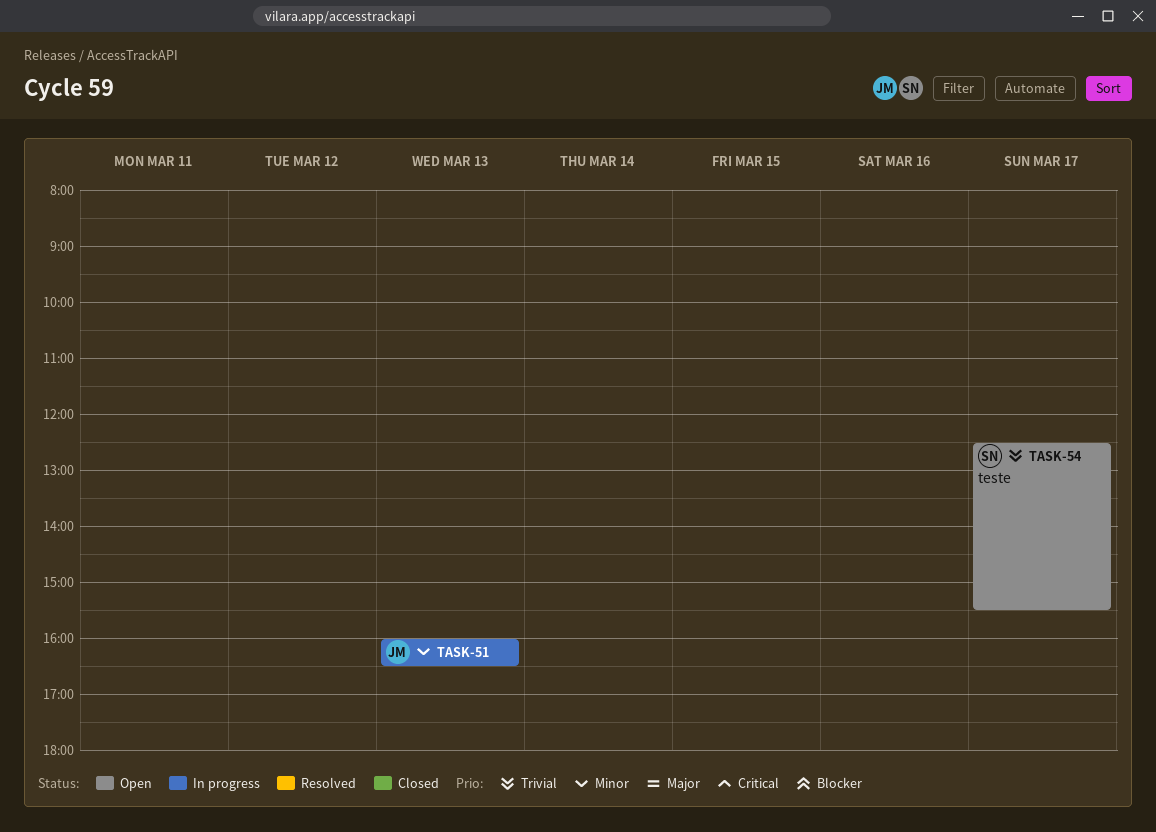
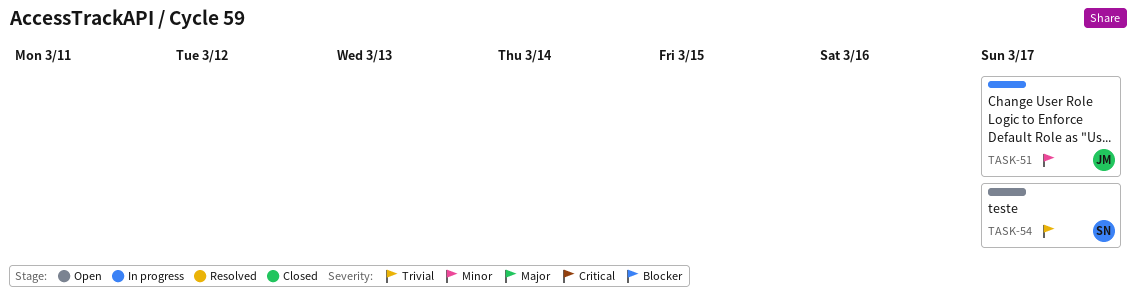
TASK-51, day: Mar 13 -> Mar 17

